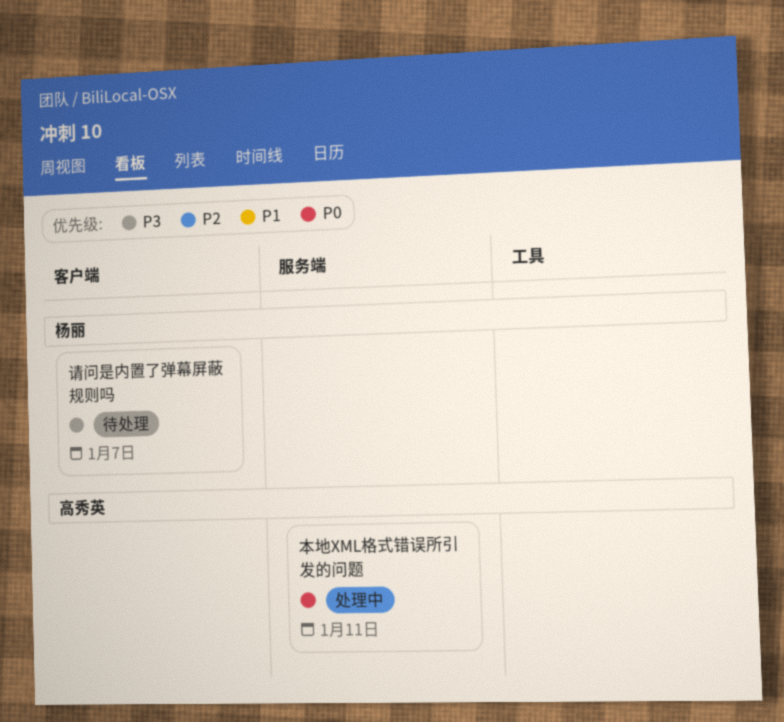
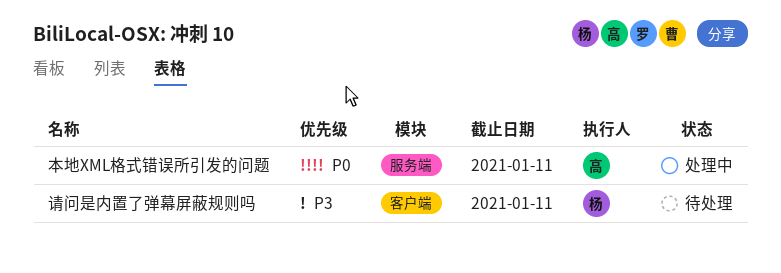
请问是内置了弹幕屏蔽规则吗, due: Jan 7 -> Jan 11

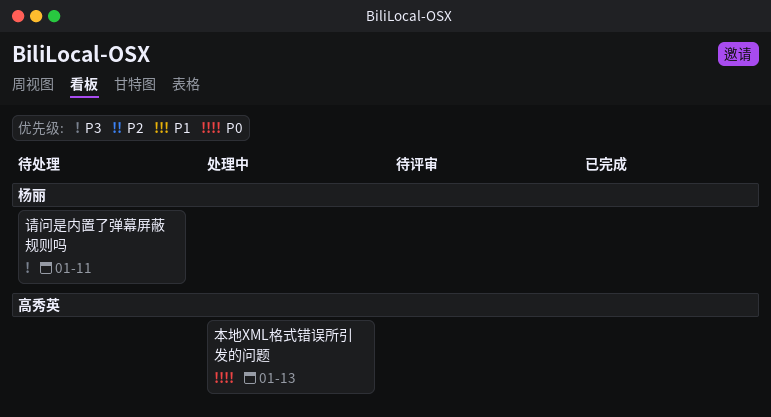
本地XML格式错误所引发的问题, due: Jan 11 -> Jan 13

